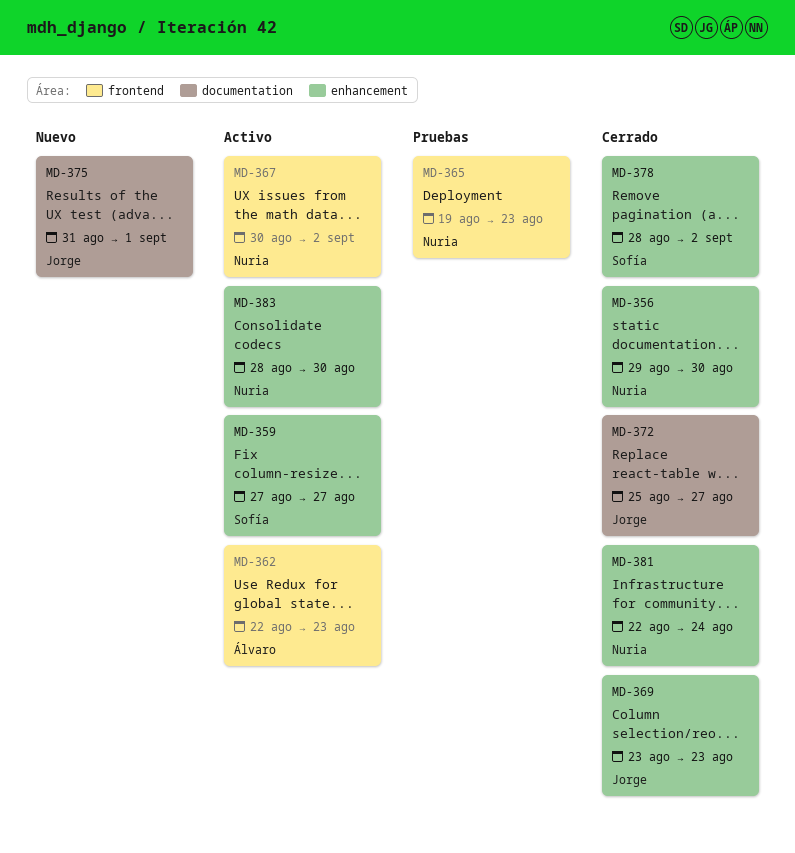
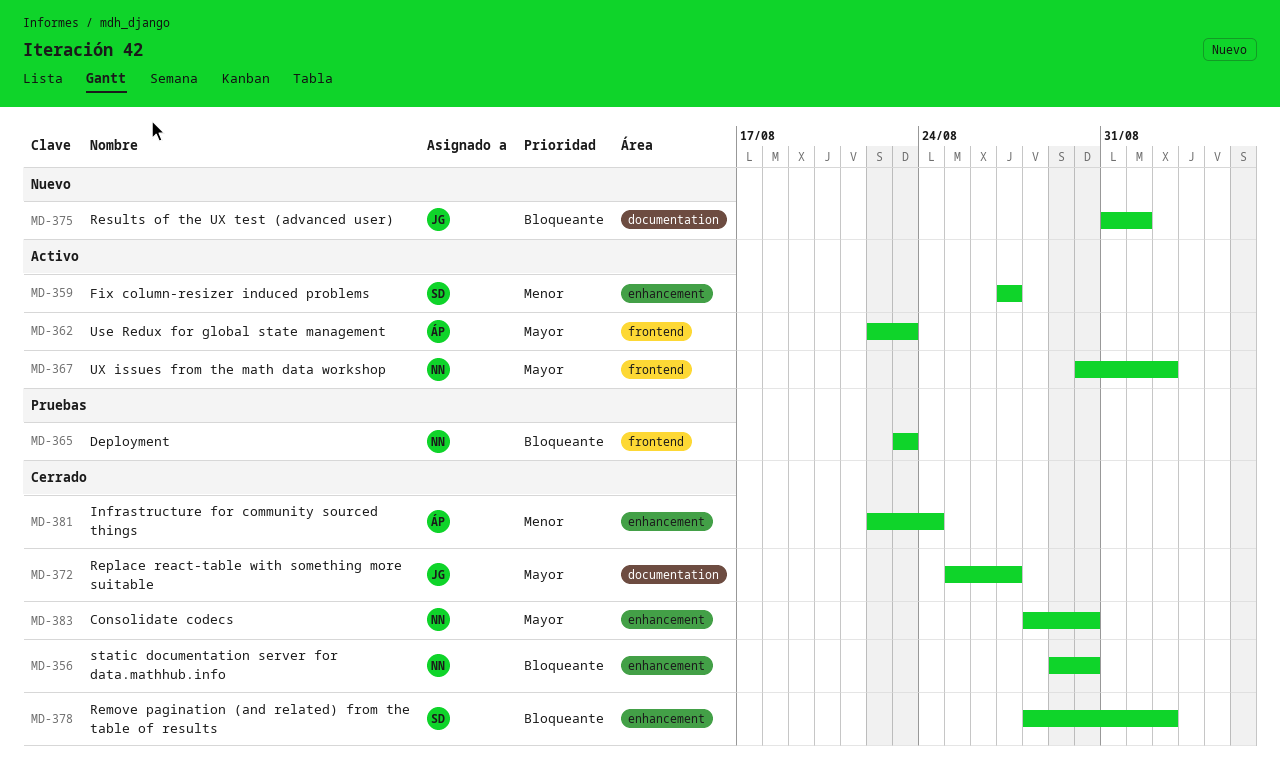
MD-365, start: Aug 19 -> Aug 23
MD-369: present -> none
MD-381, owner: Nuria -> Álvaro
MD-383, status: Activo -> Cerrado

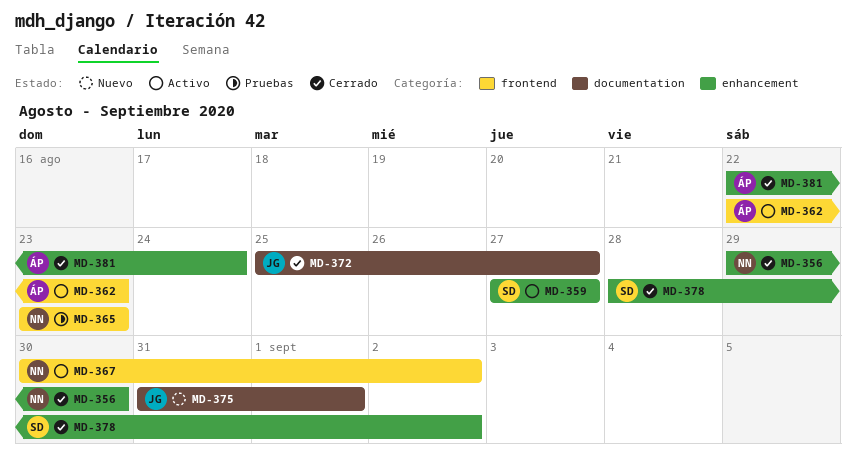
MD-383: present -> none

